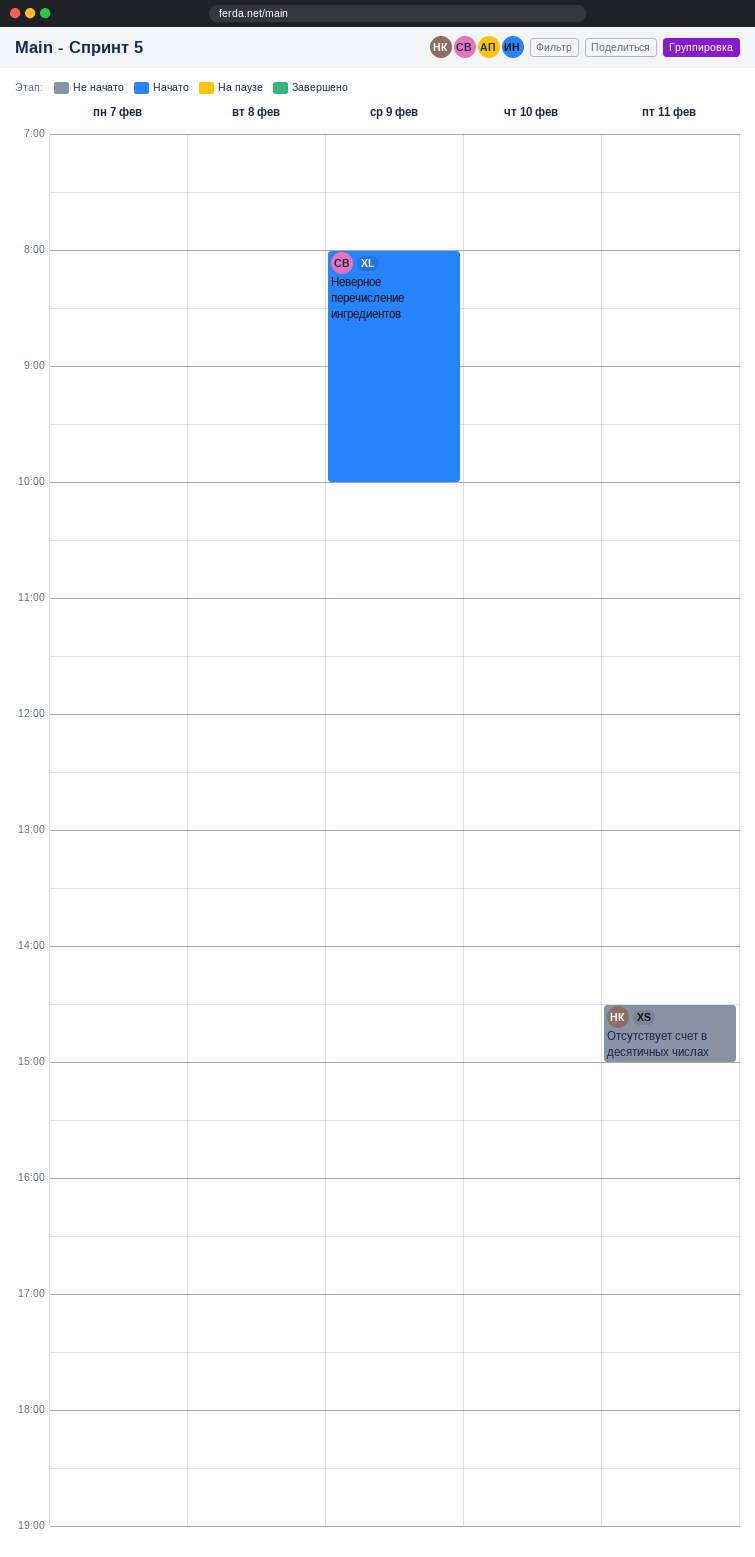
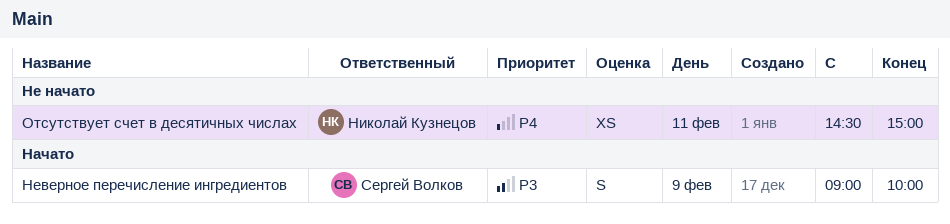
Неверное перечисление ингредиентов, estimate: XL -> S
Неверное перечисление ингредиентов, begins: 08:00 -> 09:00

